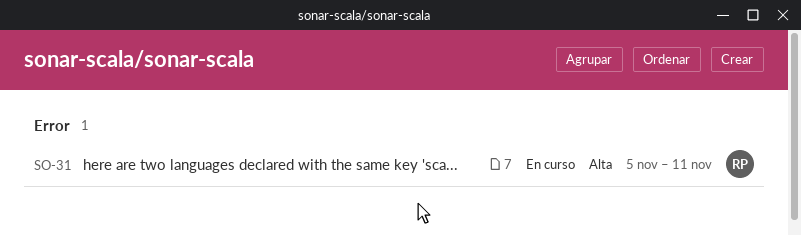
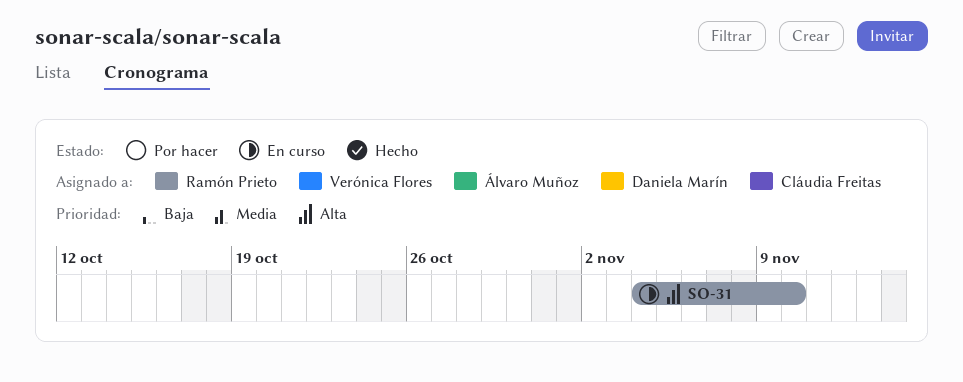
SO-31, start: Nov 5 -> Nov 4
SO-31, due: Nov 11 -> Nov 10

